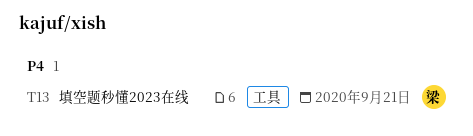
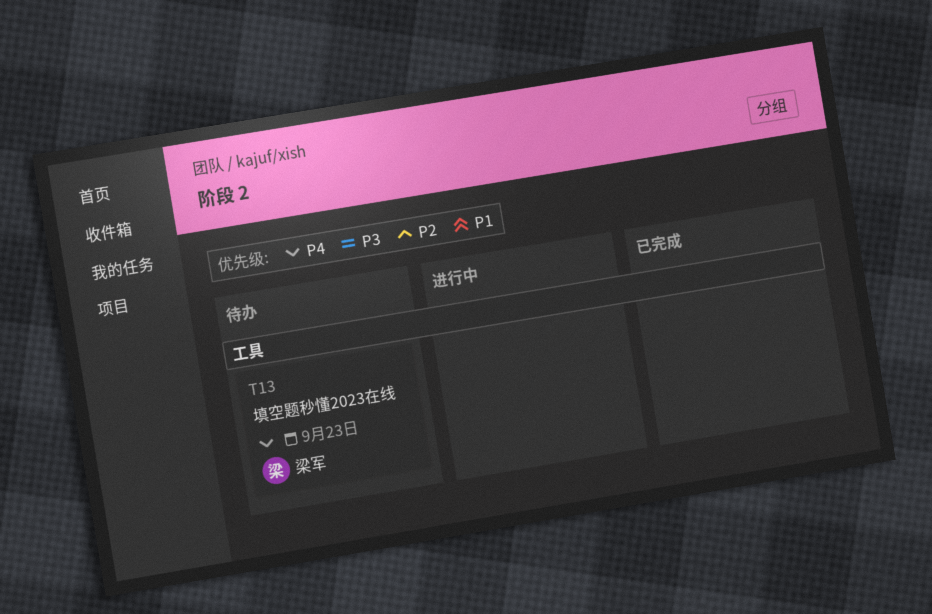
T13, due: Sep 21 -> Sep 23

